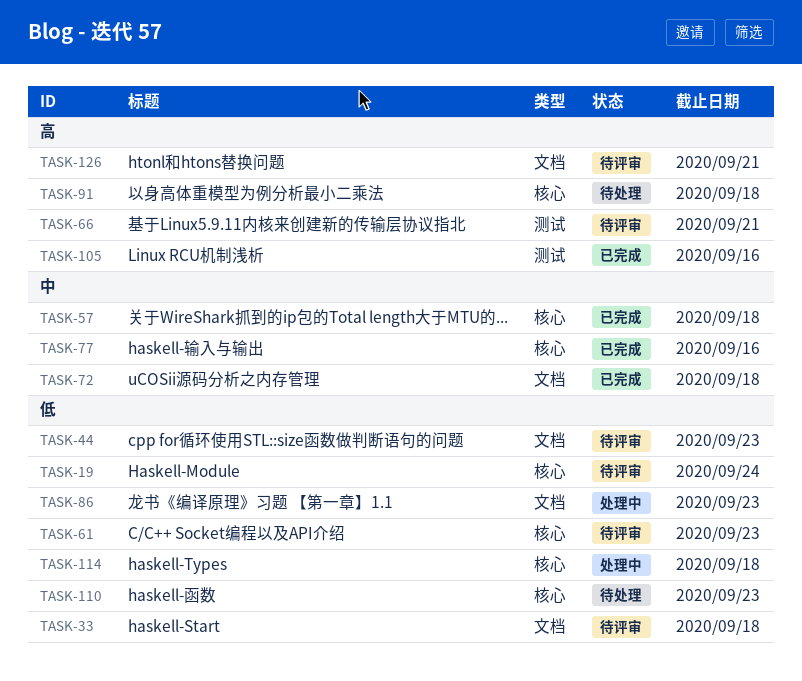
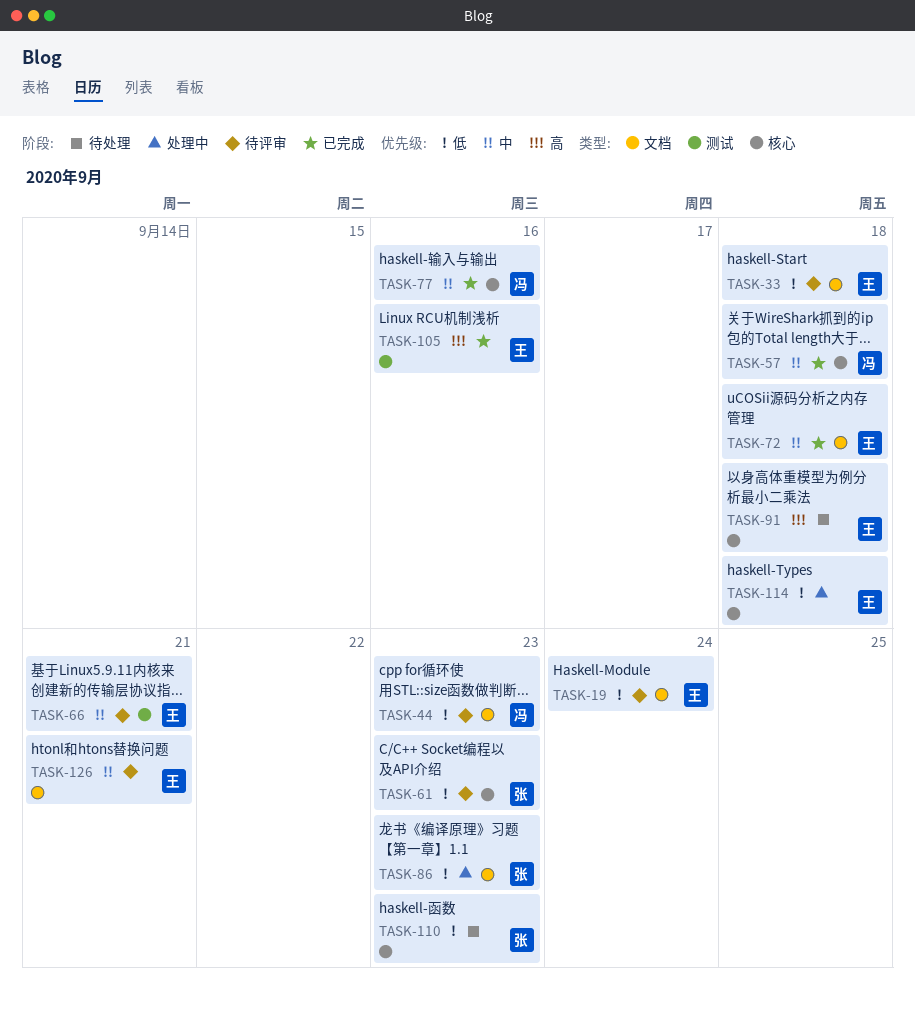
TASK-19, label: 核心 -> 文档
TASK-66, priority: 高 -> 中
TASK-126, priority: 高 -> 中

